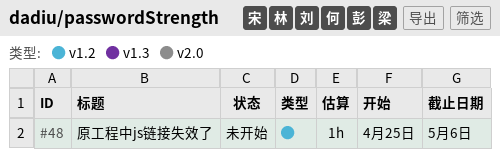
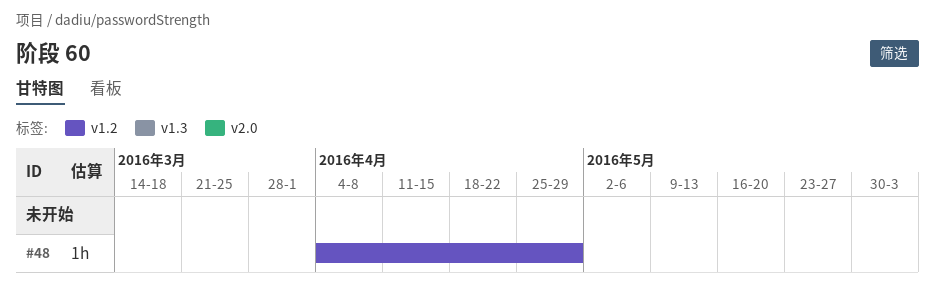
#48, start: Apr 25 -> Apr 4
#48, due: May 6 -> Apr 29

